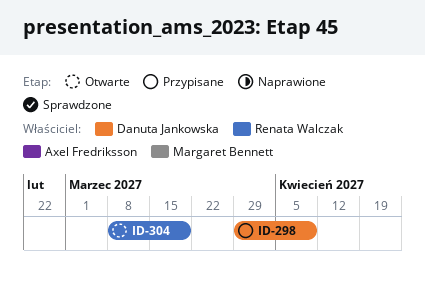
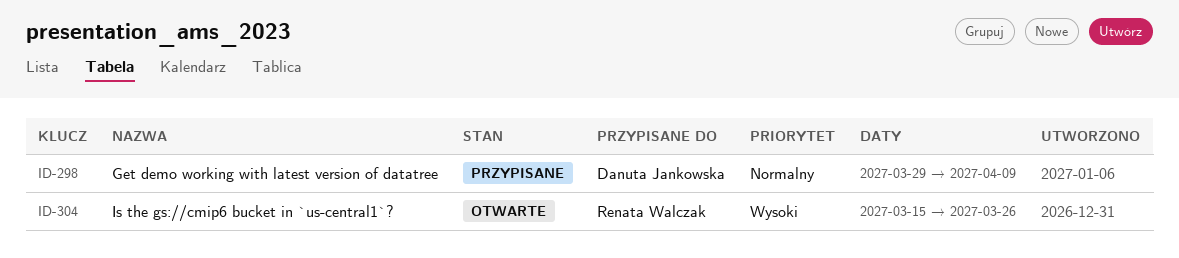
ID-304, start: Mar 8 -> Mar 15
ID-304, due: Mar 19 -> Mar 26

